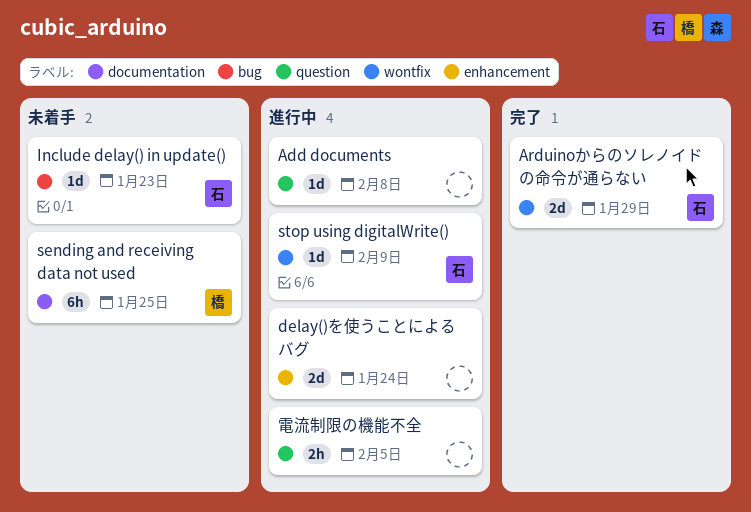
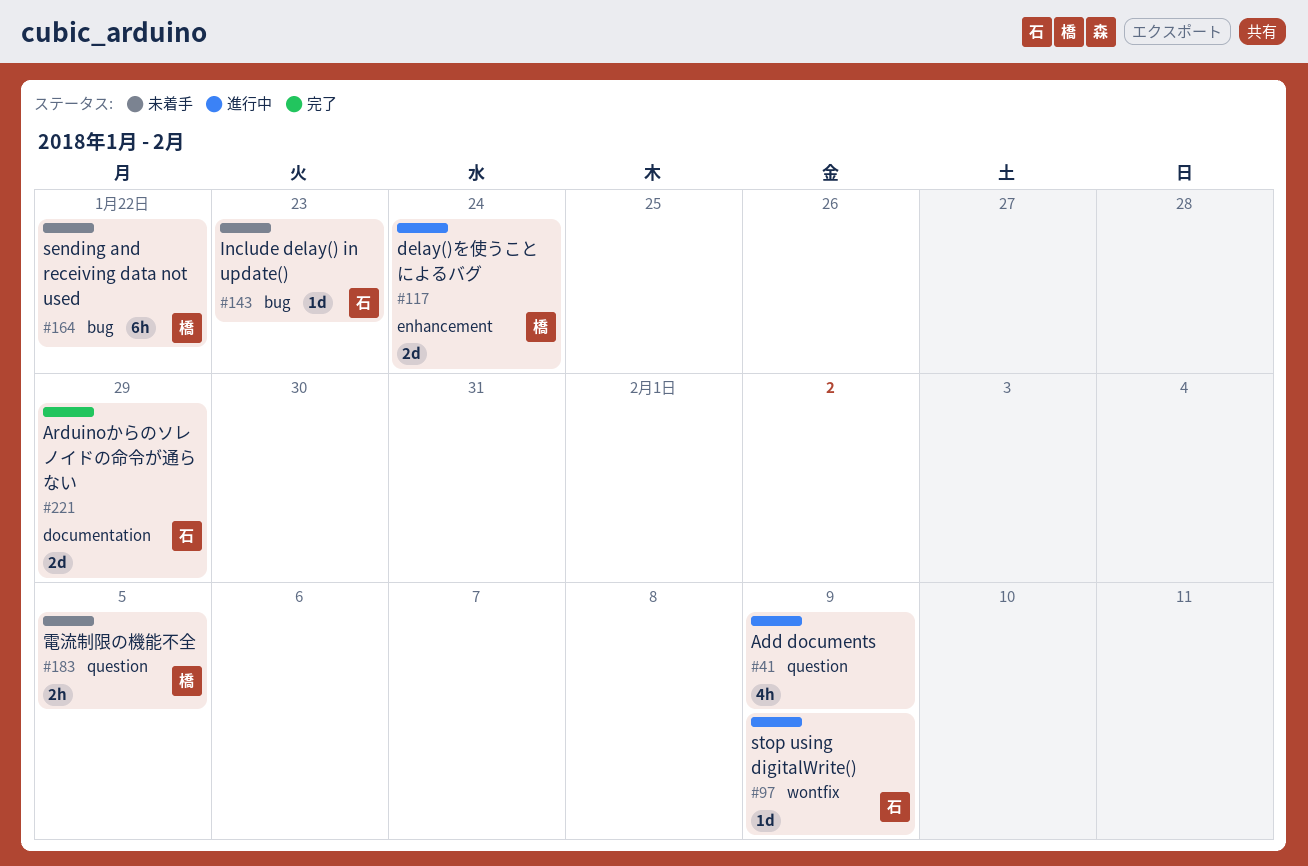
Add documents, estimate: 1d -> 4h
Add documents, due: Feb 8 -> Feb 9
Arduinoからのソレノイドの命令が通らない, label: wontfix -> documentation
delay()を使うことによるバグ, owner: none -> 橋
sending and receiving data not used, label: documentation -> bug
sending and receiving data not used, due: Jan 25 -> Jan 22
電流制限の機能不全, status: 進行中 -> 未着手
電流制限の機能不全, owner: none -> 橋

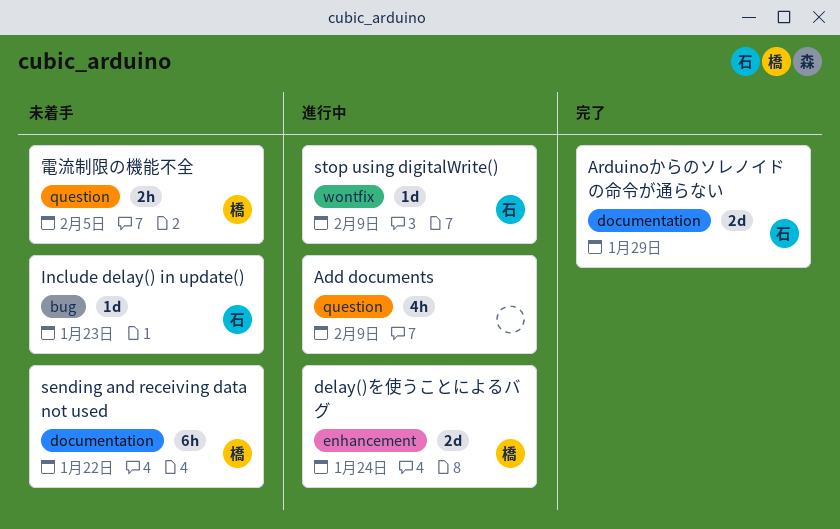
sending and receiving data not used, label: bug -> documentation

